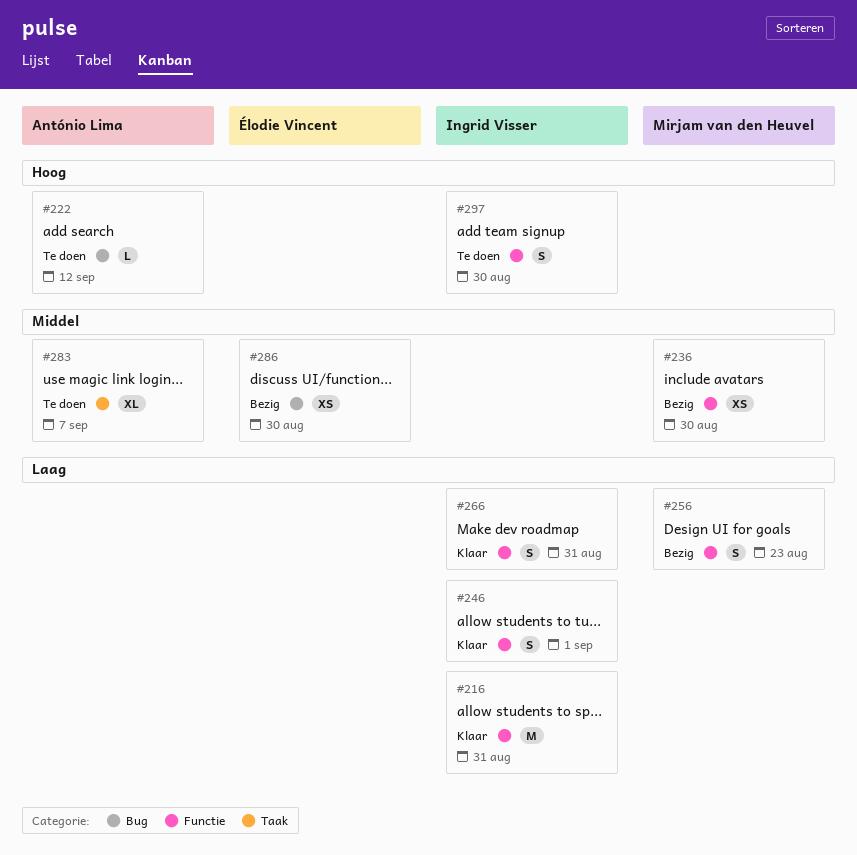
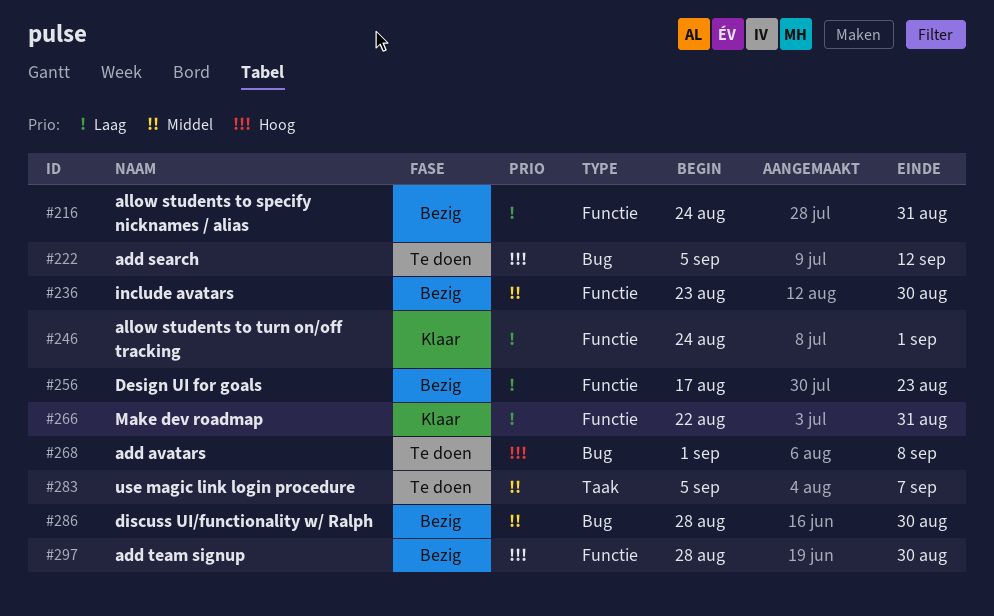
#216, status: Klaar -> Bezig
#268: none -> present
#297, status: Te doen -> Bezig

